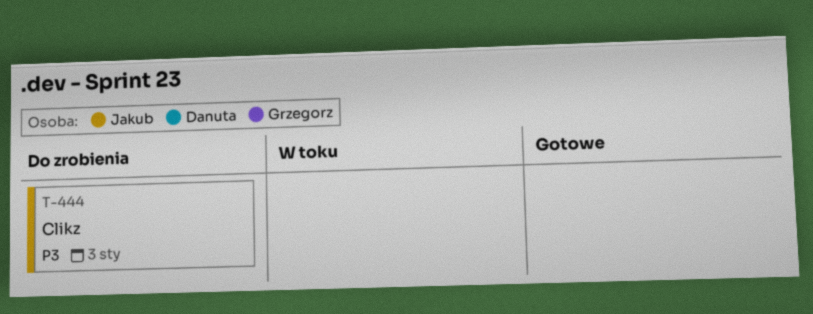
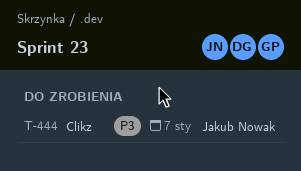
T-444, due: Jan 3 -> Jan 7

